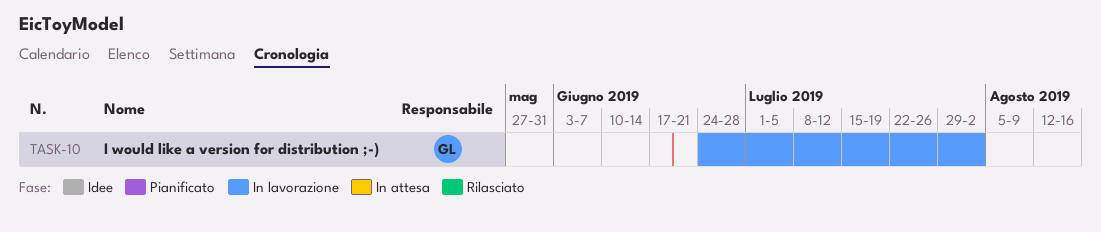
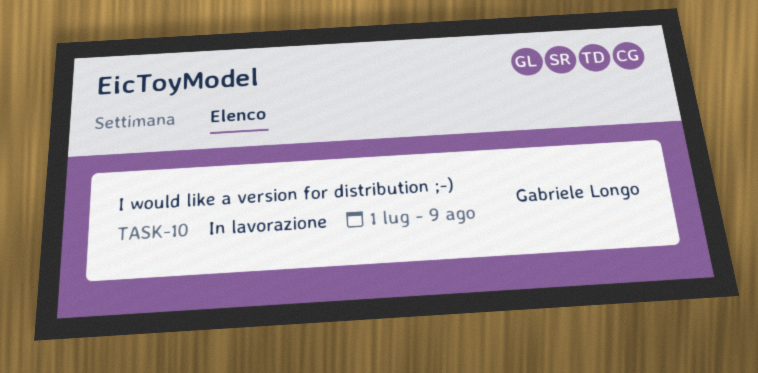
TASK-10, start: Jun 24 -> Jul 1
TASK-10, due: Aug 2 -> Aug 9

